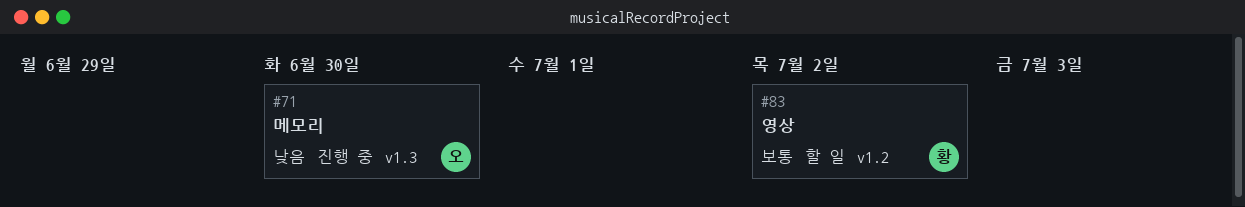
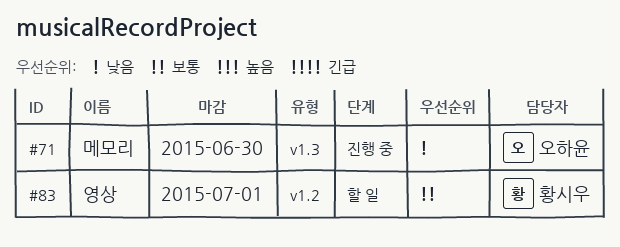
#83, due: Jul 2 -> Jul 1

